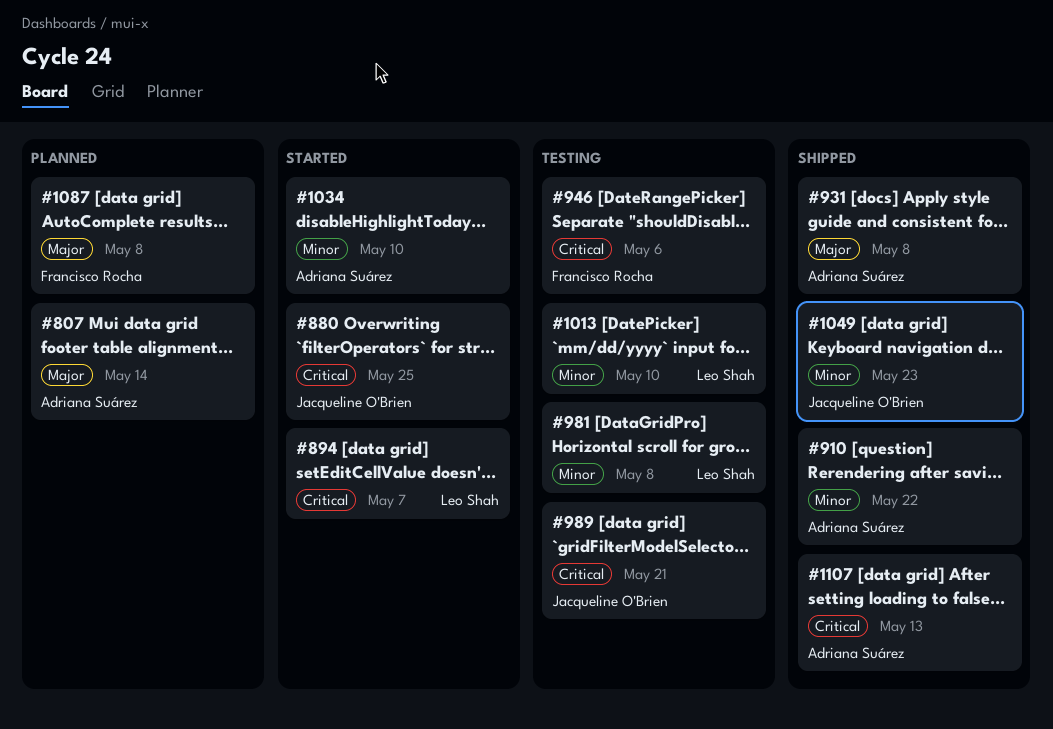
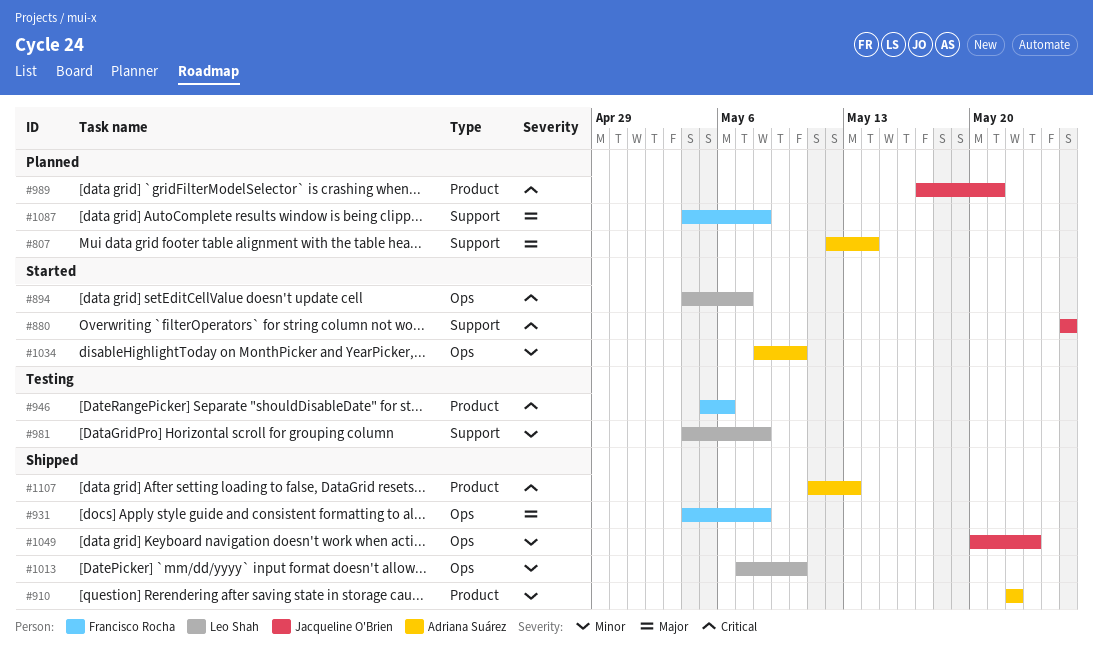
#931, owner: Adriana Suárez -> Francisco Rocha
#989, status: Testing -> Planned
#1013, status: Testing -> Shipped

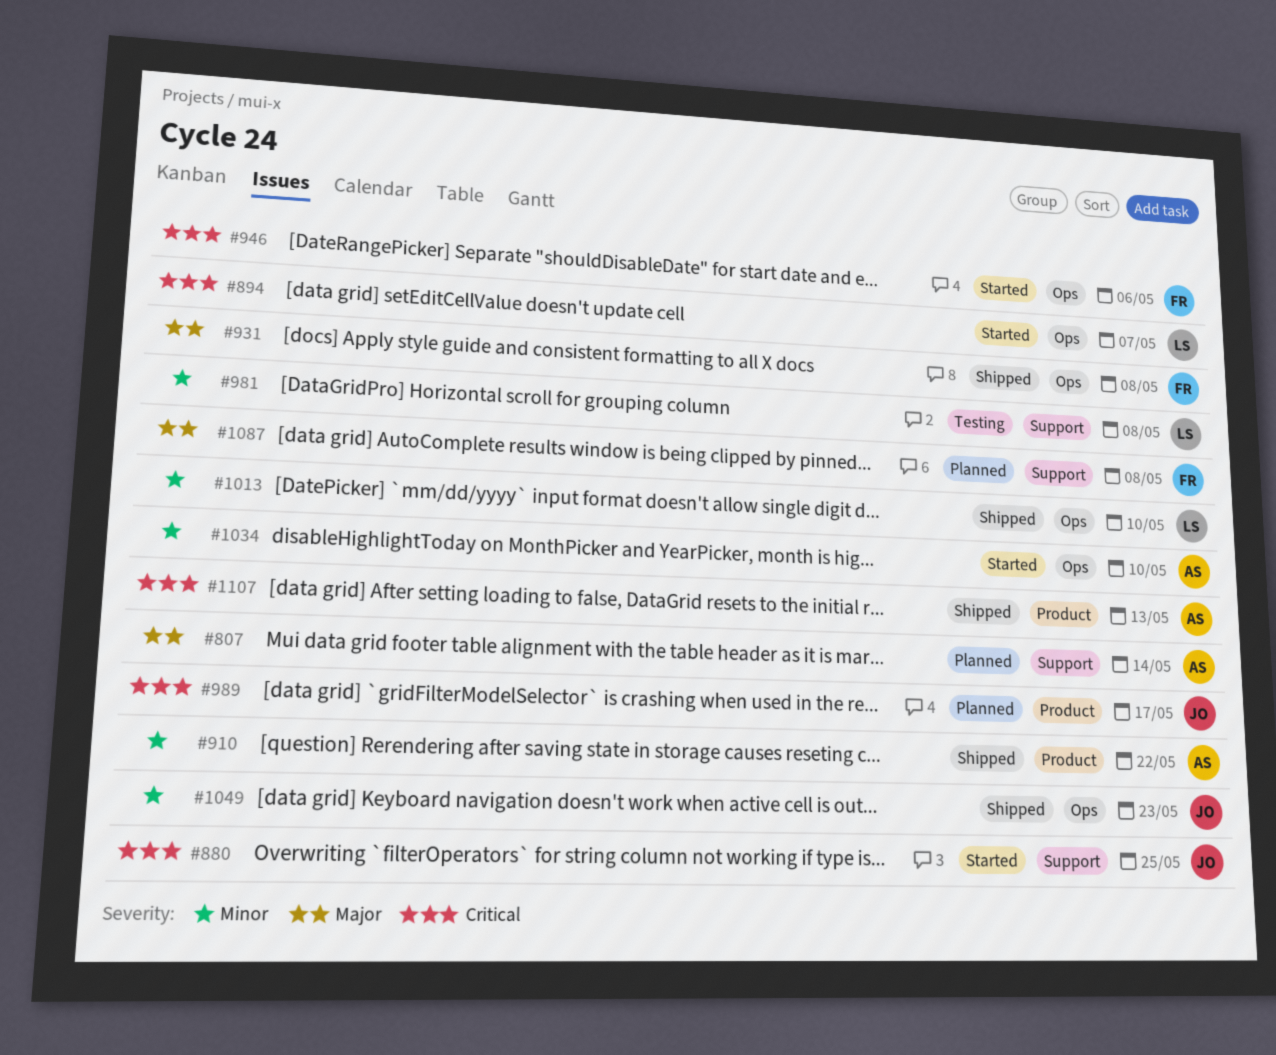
#946, status: Testing -> Started
#946, label: Product -> Ops
#989, due: May 21 -> May 17

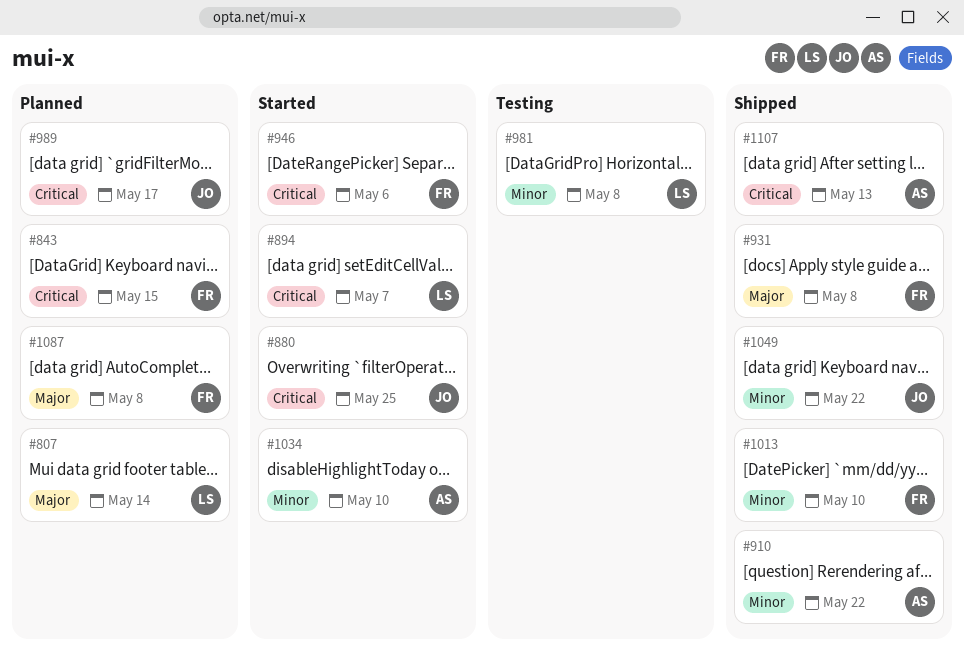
#807, owner: AS -> LS
#843: none -> present
#1013, owner: LS -> FR
#1049, due: May 23 -> May 22

